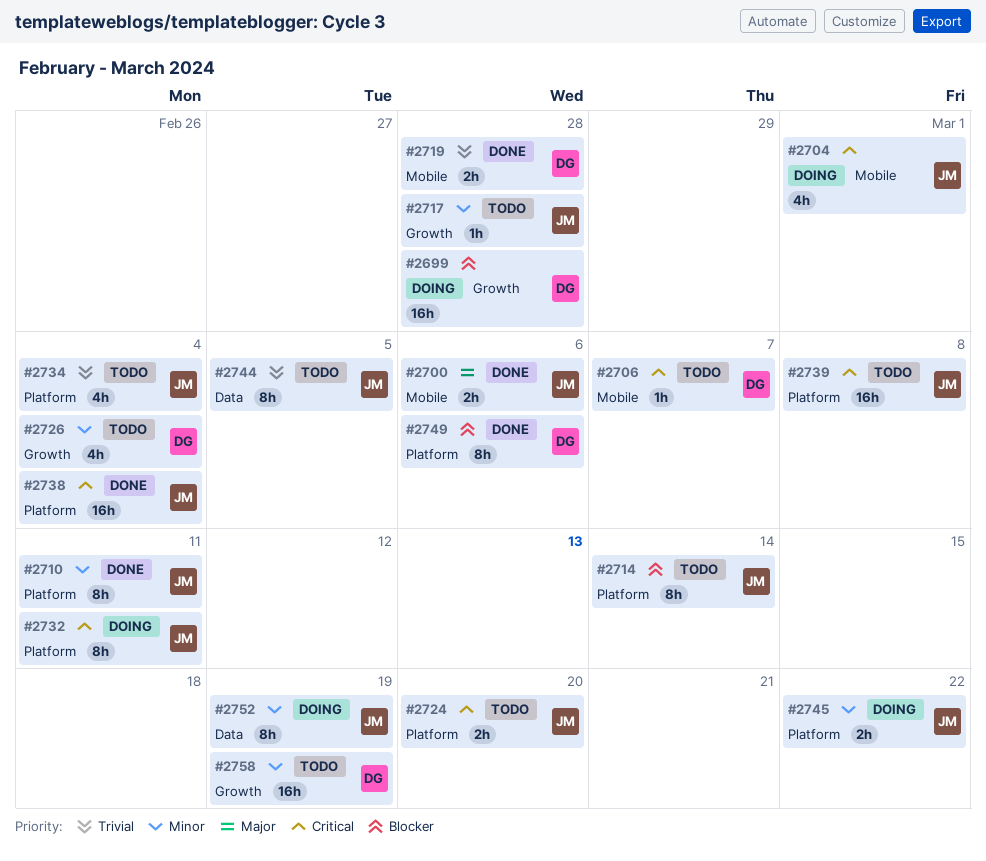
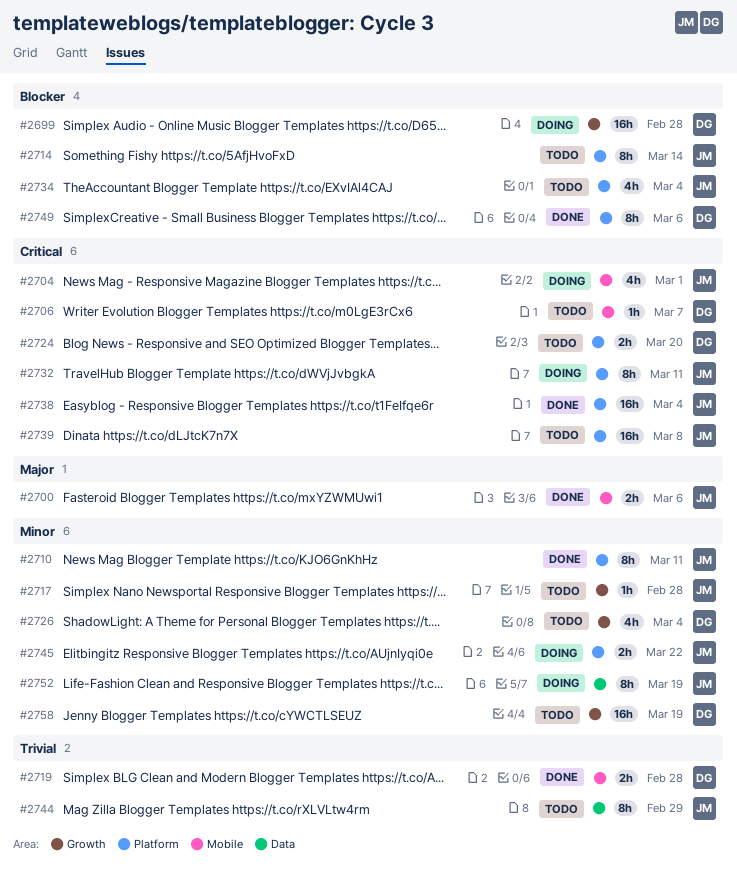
#2724, owner: JM -> DG
#2734, priority: Trivial -> Blocker
#2744, due: Mar 5 -> Feb 29

